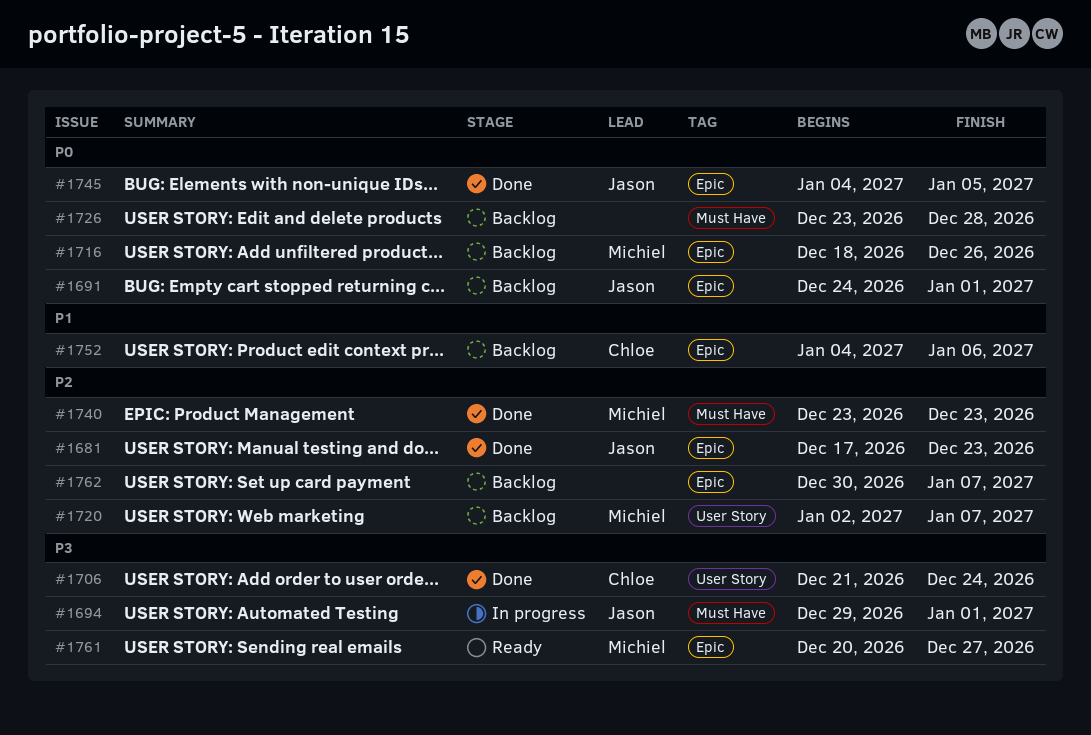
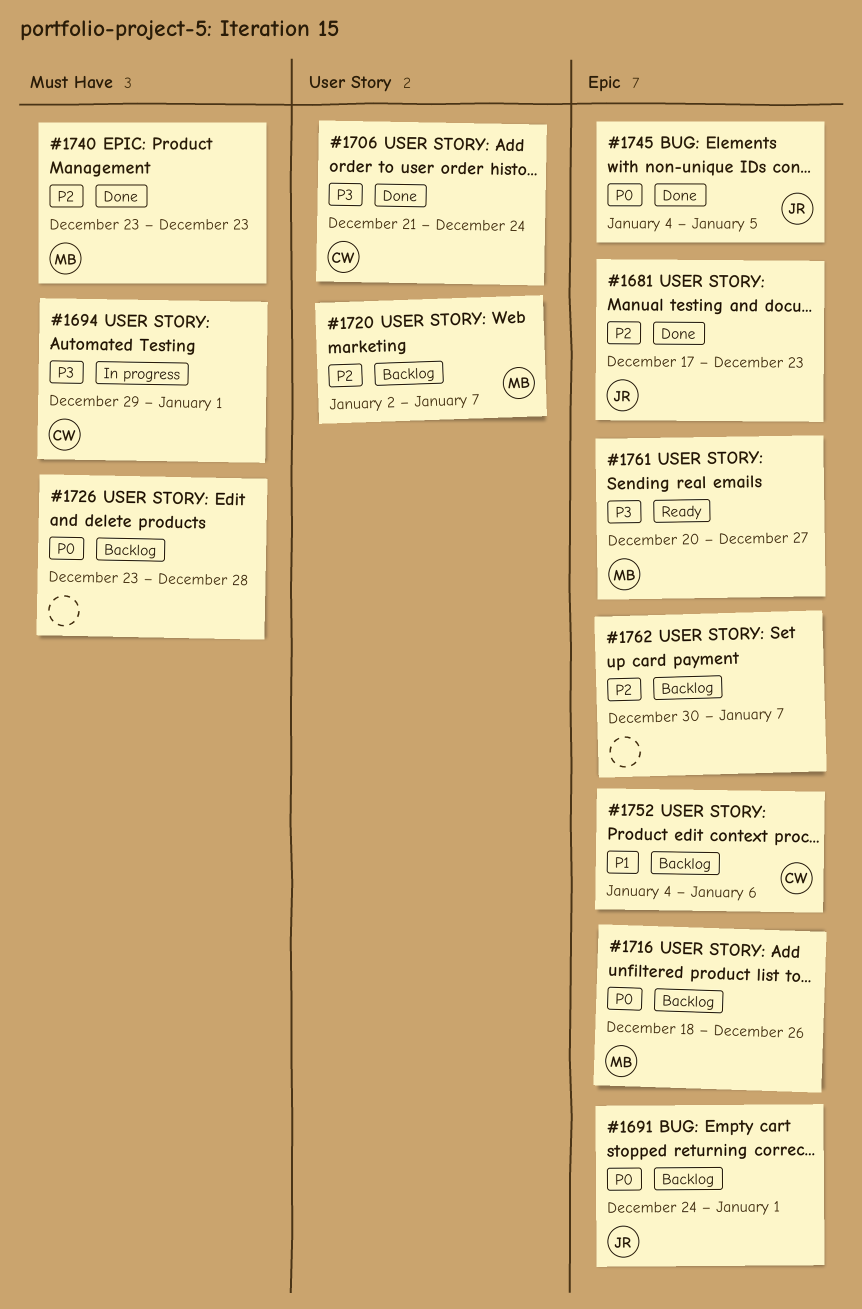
#1694, owner: Jason -> Chloe

